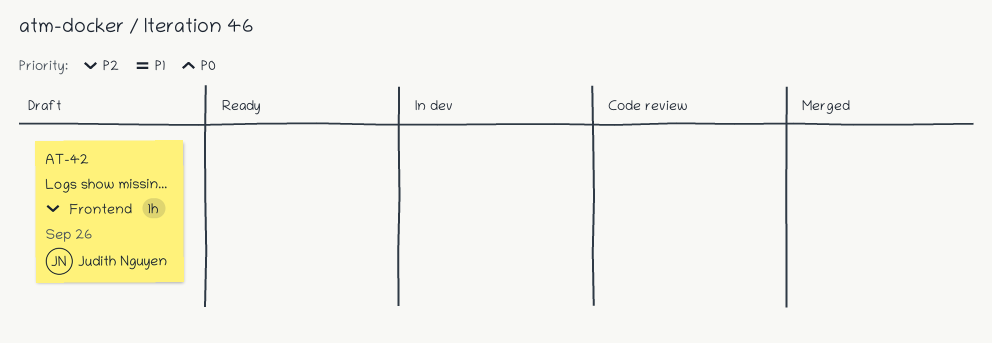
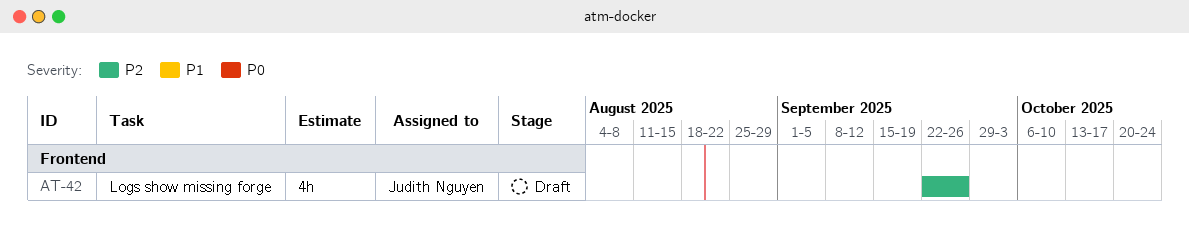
AT-42, estimate: 1h -> 4h

